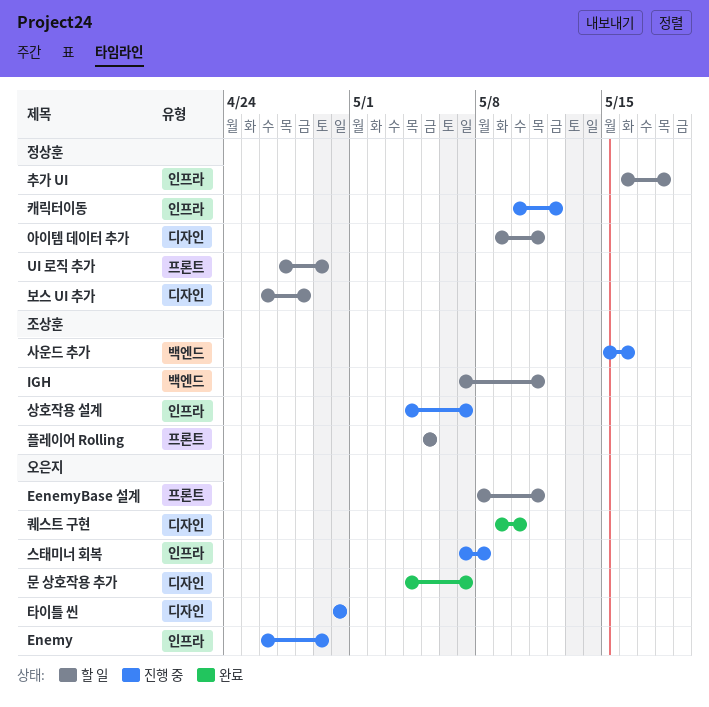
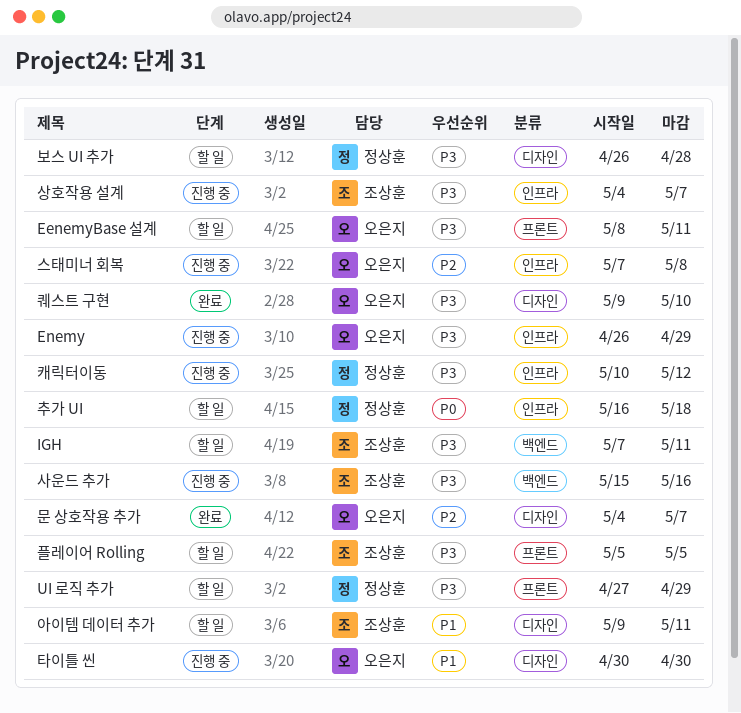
아이템 데이터 추가, owner: 정상훈 -> 조상훈

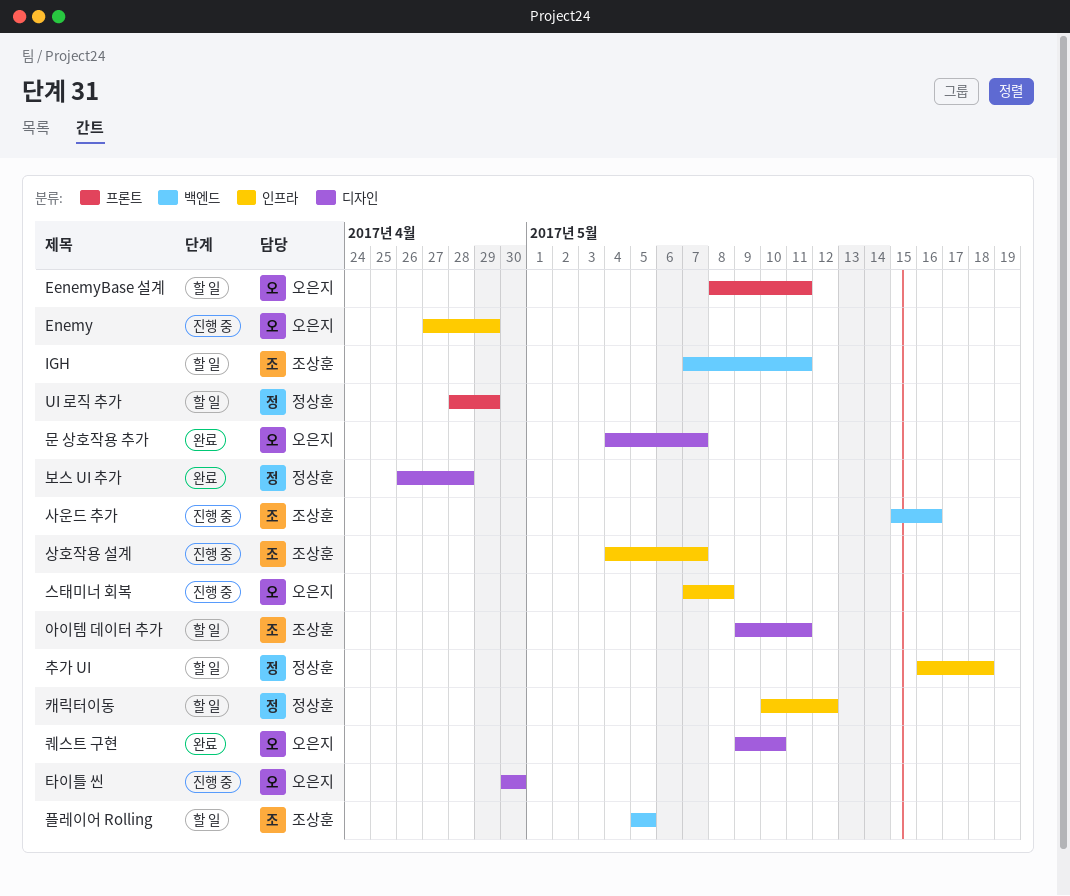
Enemy, start: Apr 26 -> Apr 27
UI 로직 추가, start: Apr 27 -> Apr 28
보스 UI 추가, status: 할 일 -> 완료
캐릭터이동, status: 진행 중 -> 할 일
플레이어 Rolling, label: 프론트 -> 백엔드

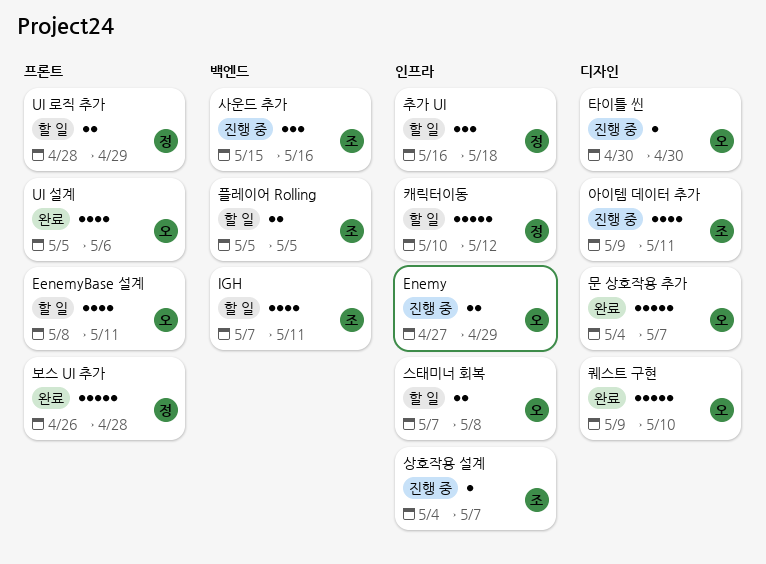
UI 설계: none -> present
보스 UI 추가, label: 디자인 -> 프론트
스태미너 회복, status: 진행 중 -> 할 일
아이템 데이터 추가, status: 할 일 -> 진행 중

